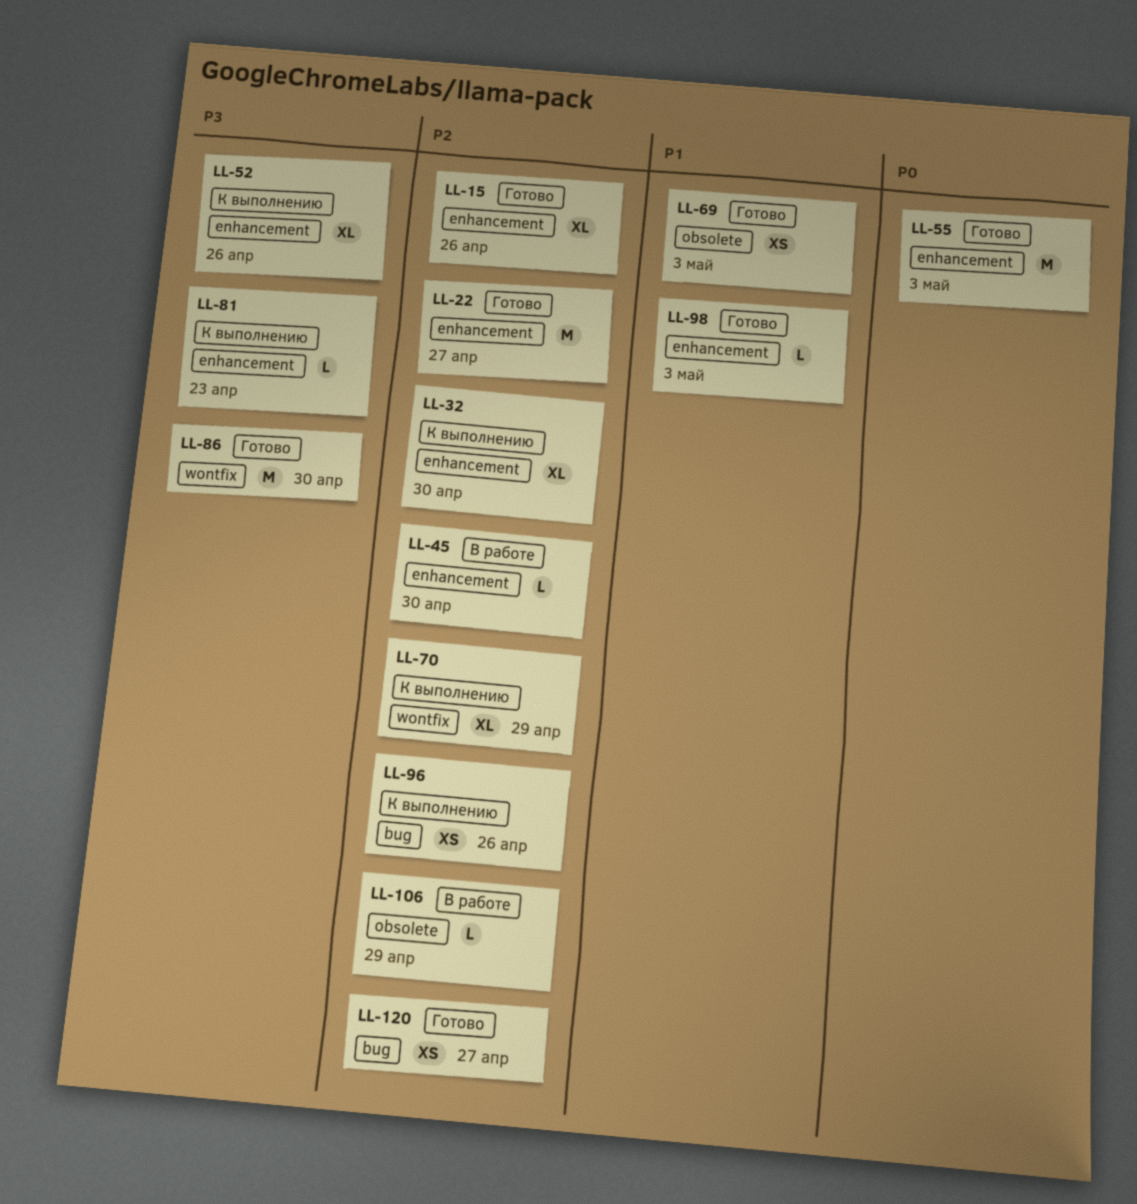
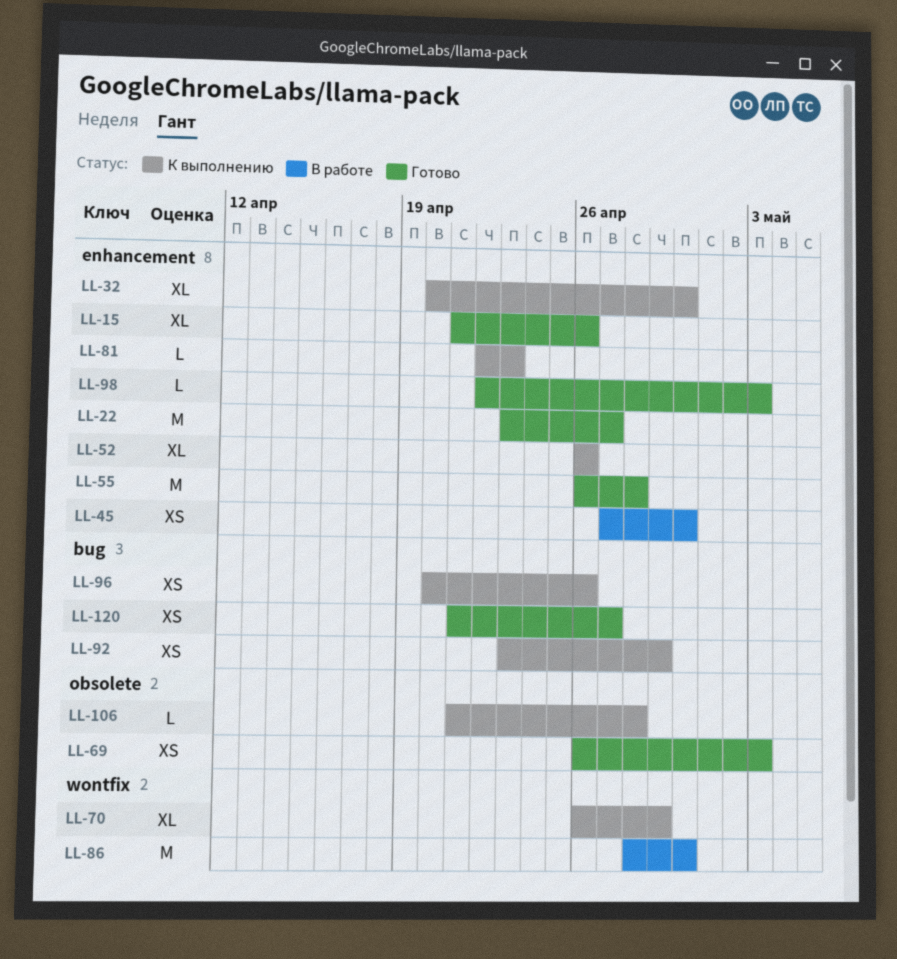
LL-45, estimate: L -> XS
LL-55, due: May 3 -> Apr 28
LL-86, status: Готово -> В работе
LL-92: none -> present
LL-106, status: В работе -> К выполнению
LL-106, due: Apr 29 -> Apr 28

